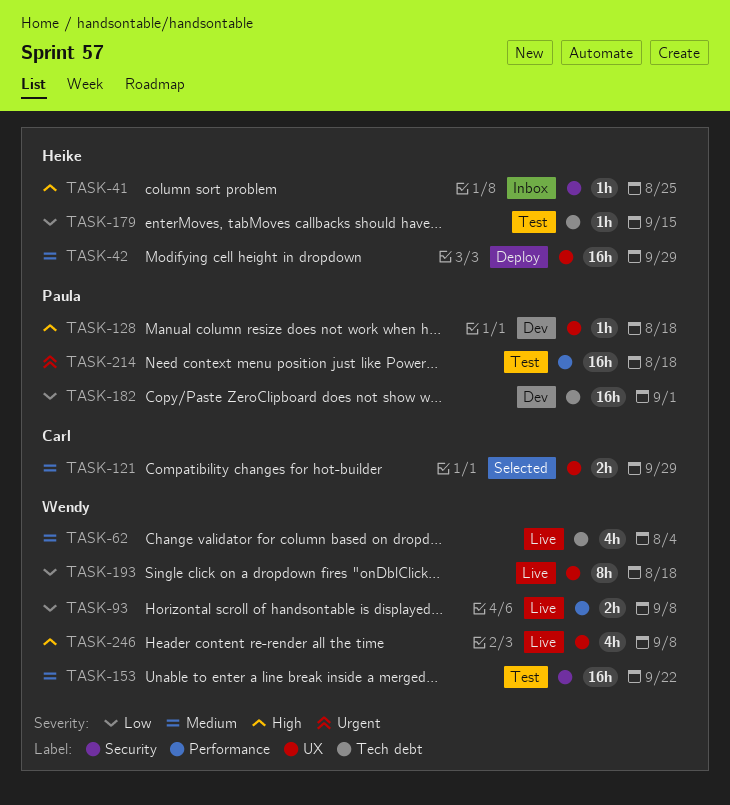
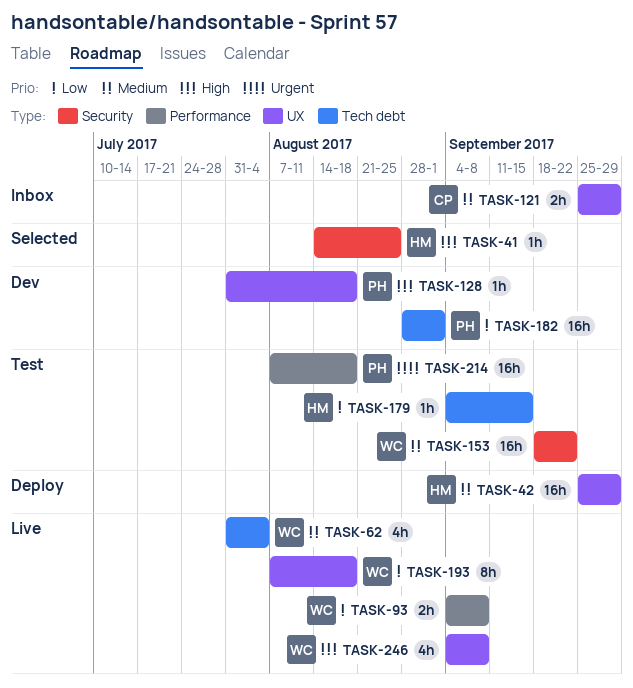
TASK-41, status: Inbox -> Selected
TASK-121, status: Selected -> Inbox

